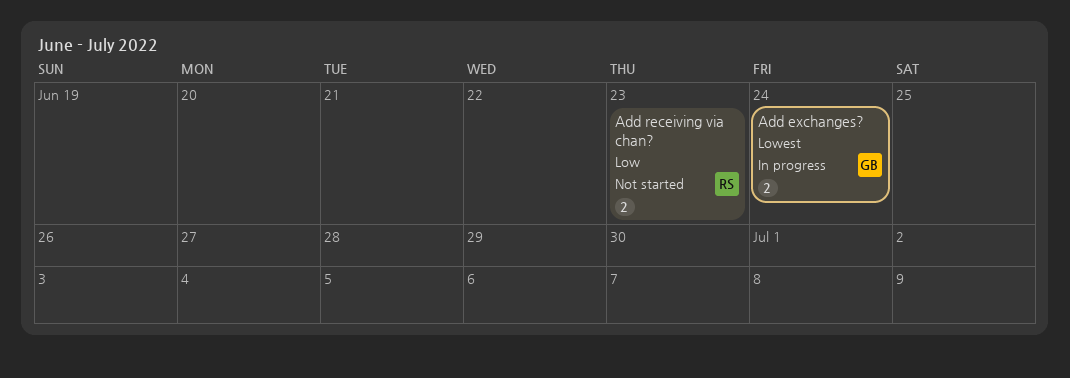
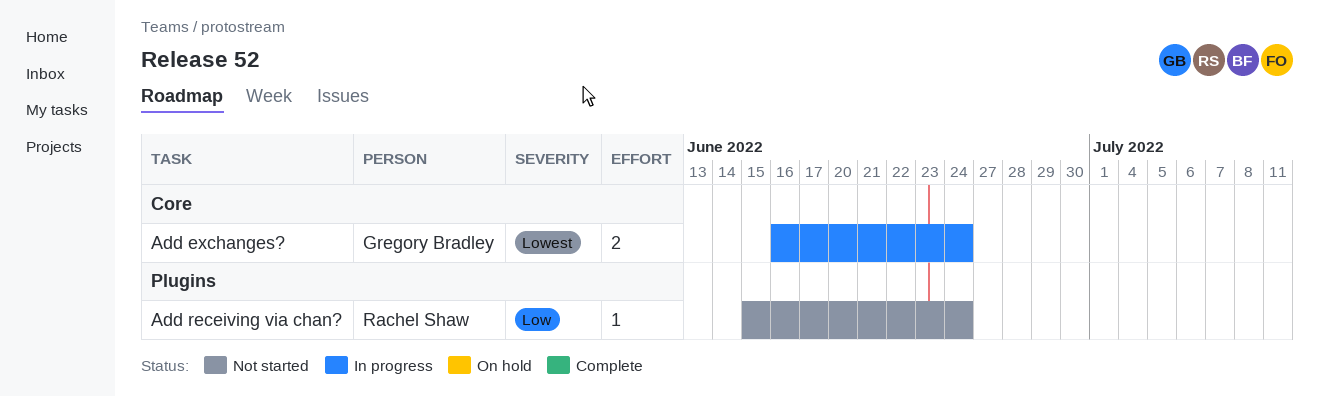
Add receiving via chan?, estimate: 2 -> 1
Add receiving via chan?, due: Jun 23 -> Jun 24

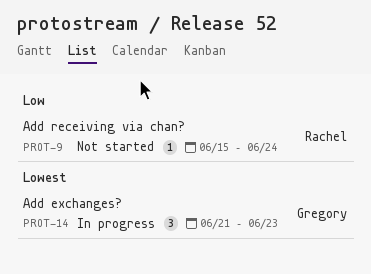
Add exchanges?, estimate: 2 -> 3
Add exchanges?, start: Jun 16 -> Jun 21
Add exchanges?, due: Jun 24 -> Jun 23

